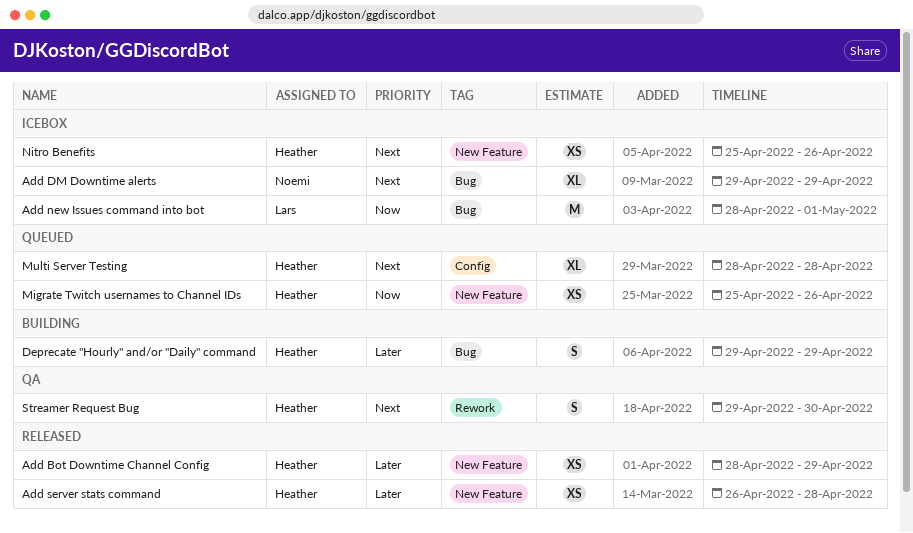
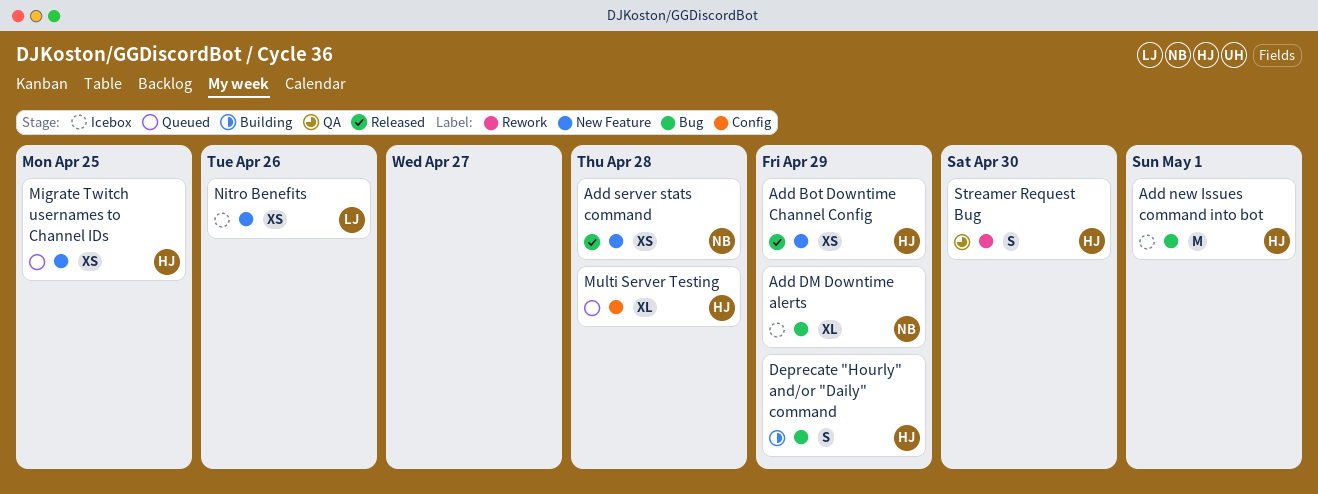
Add new Issues command into bot, owner: Lars -> Heather
Add server stats command, owner: Heather -> Noemi
Migrate Twitch usernames to Channel IDs, due: Apr 26 -> Apr 25
Nitro Benefits, owner: Heather -> Lars

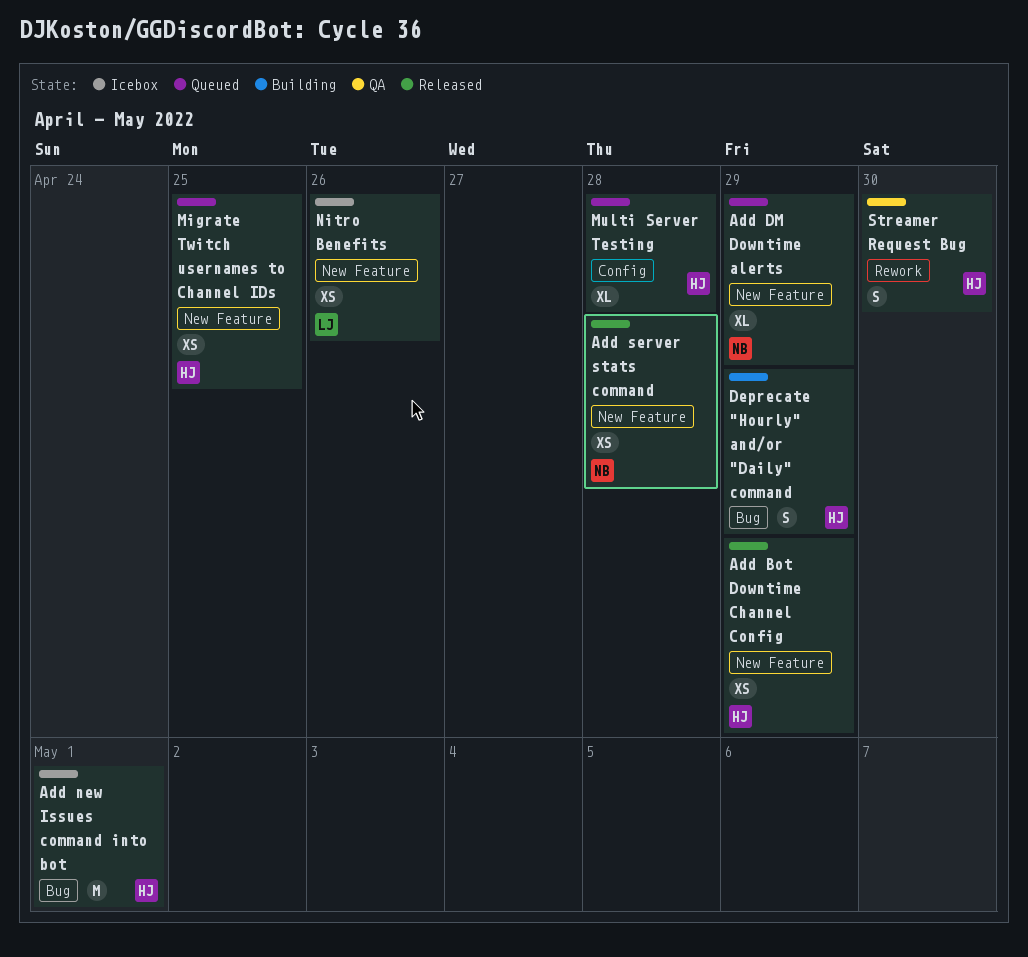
Add DM Downtime alerts, status: Icebox -> Queued
Add DM Downtime alerts, label: Bug -> New Feature

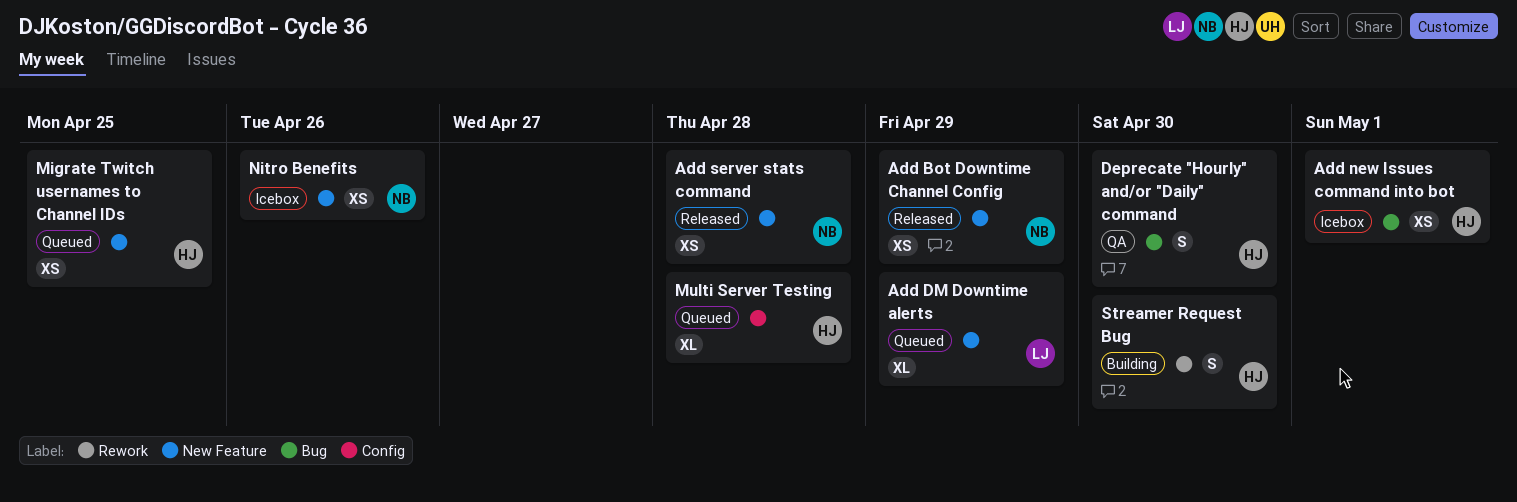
Add Bot Downtime Channel Config, owner: HJ -> NB
Add DM Downtime alerts, owner: NB -> LJ
Add new Issues command into bot, estimate: M -> XS
Deprecate "Hourly" and/or "Daily" command, status: Building -> QA
Deprecate "Hourly" and/or "Daily" command, due: Apr 29 -> Apr 30
Nitro Benefits, owner: LJ -> NB
Streamer Request Bug, status: QA -> Building

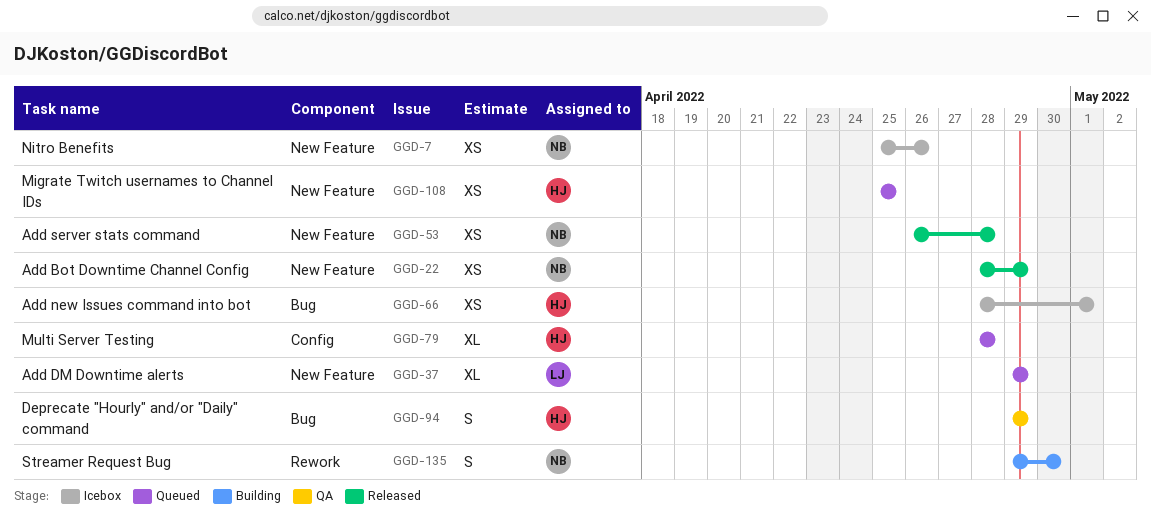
Deprecate "Hourly" and/or "Daily" command, due: Apr 30 -> Apr 29
Streamer Request Bug, owner: HJ -> NB

